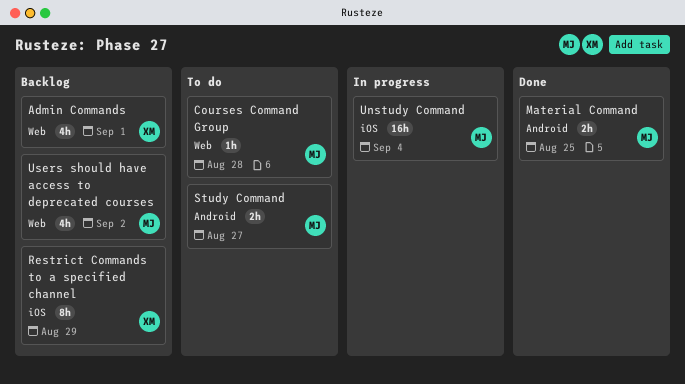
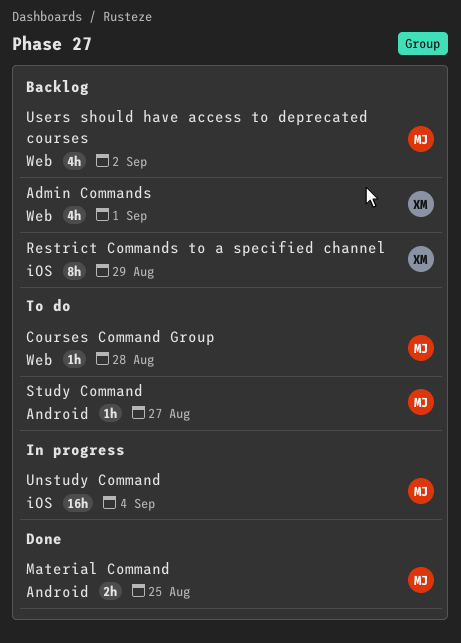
Study Command, estimate: 2h -> 1h

